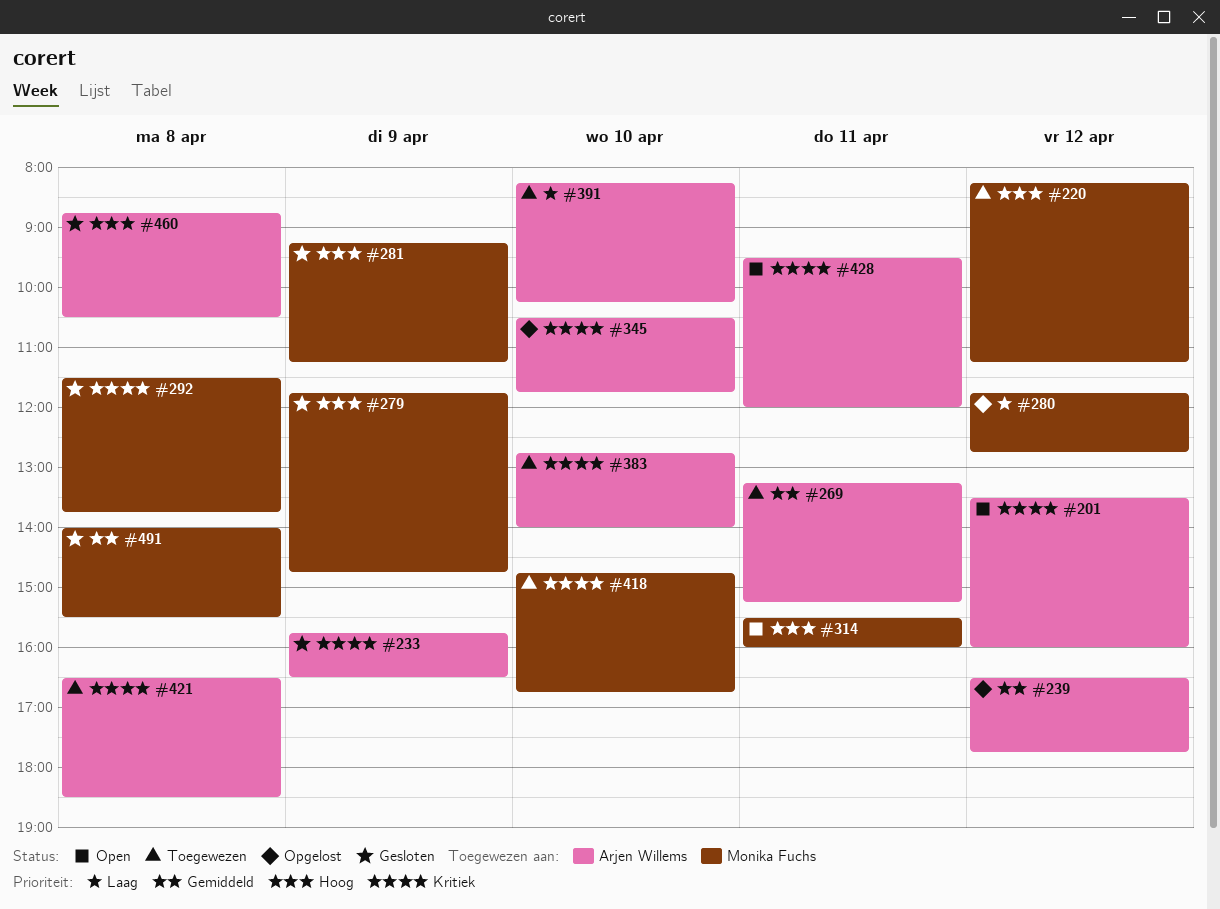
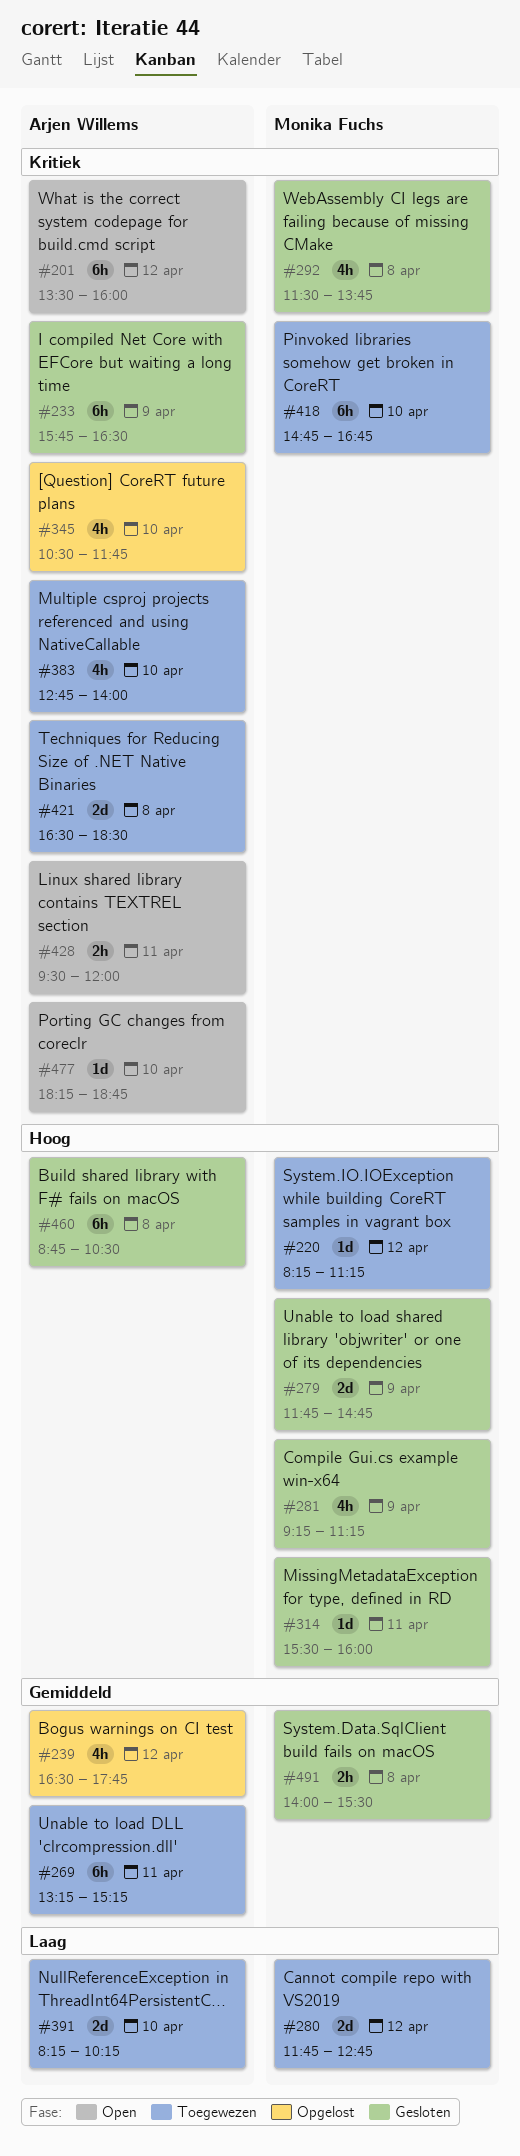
#280, status: Opgelost -> Toegewezen
#314, status: Open -> Gesloten
#477: none -> present

